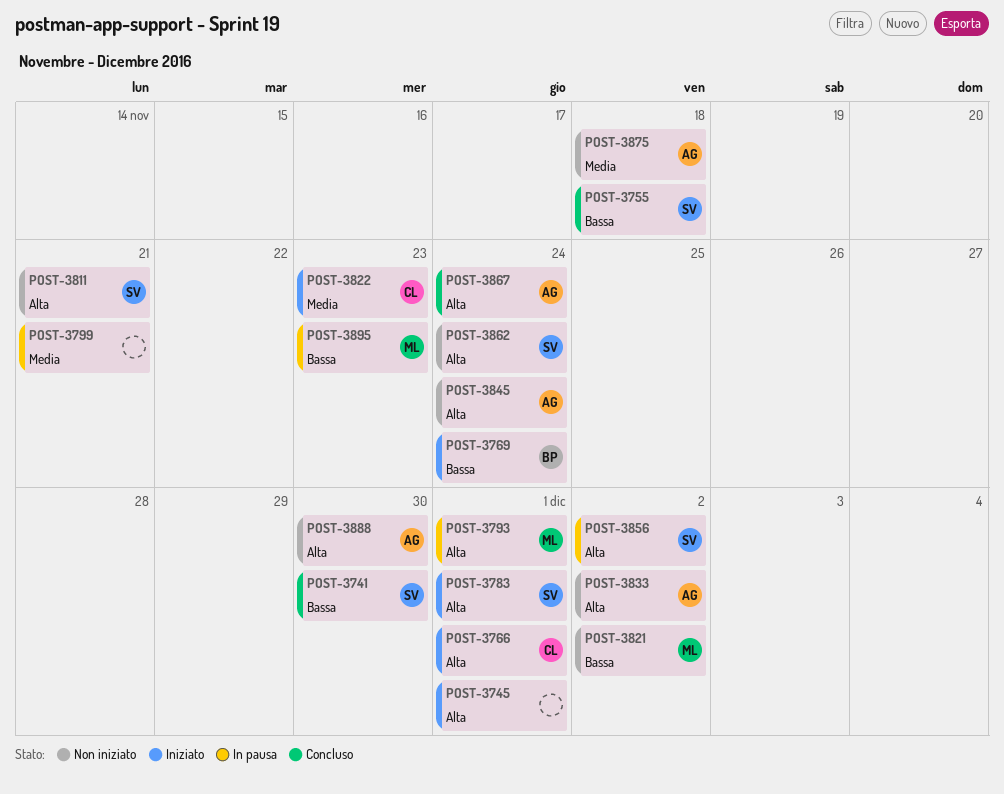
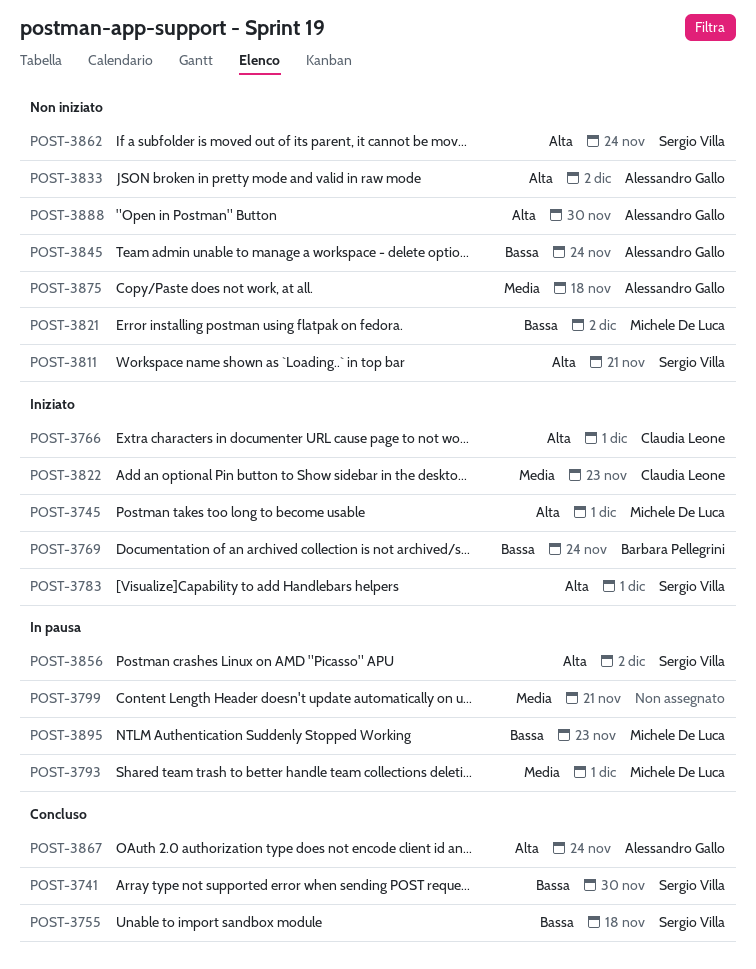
POST-3745, owner: none -> Michele De Luca
POST-3793, priority: Alta -> Media
POST-3845, priority: Alta -> Bassa

